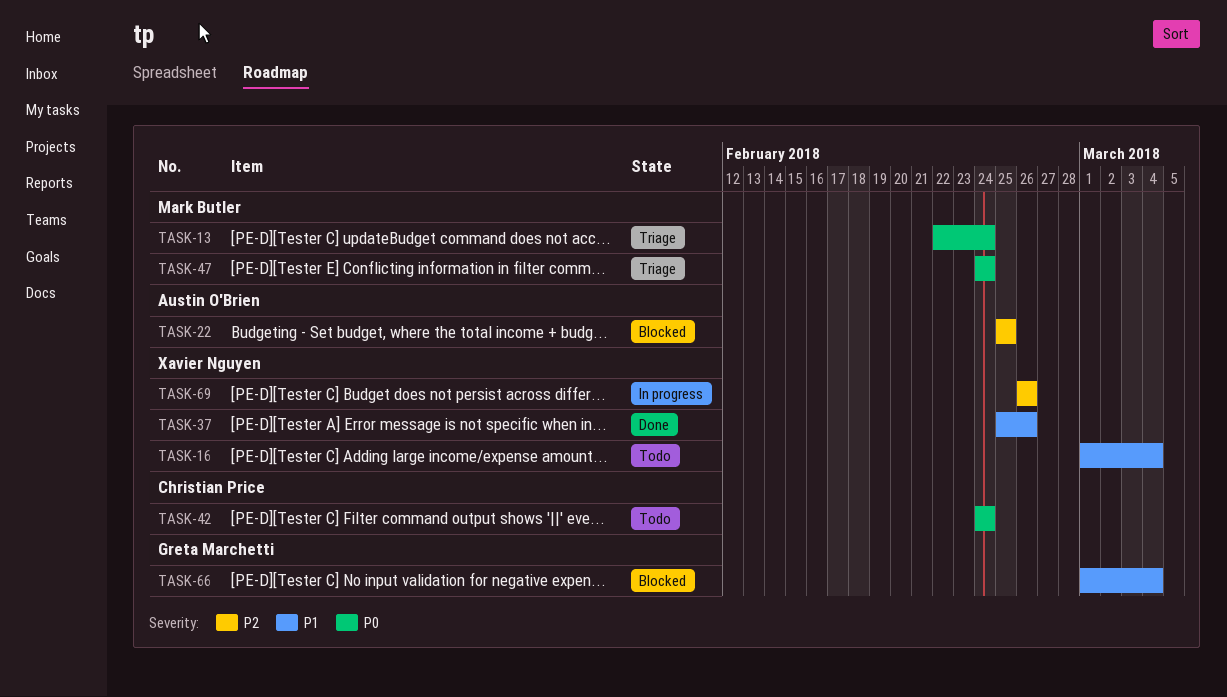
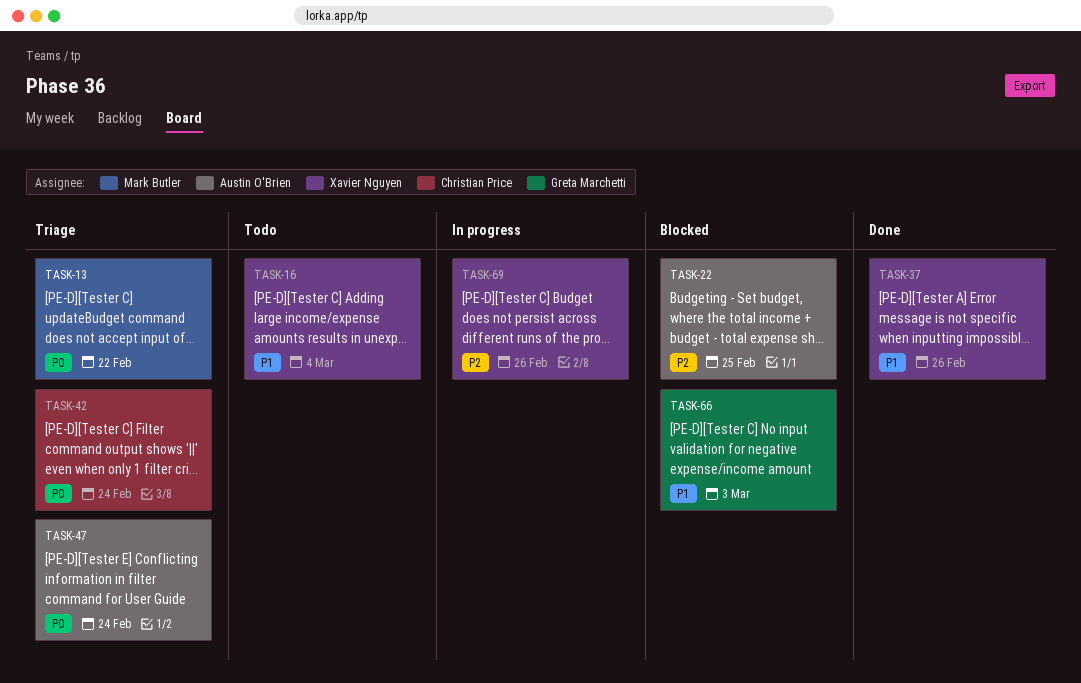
TASK-13, due: Feb 24 -> Feb 22
TASK-42, status: Todo -> Triage
TASK-47, owner: Mark Butler -> Austin O'Brien
TASK-66, due: Mar 4 -> Mar 3

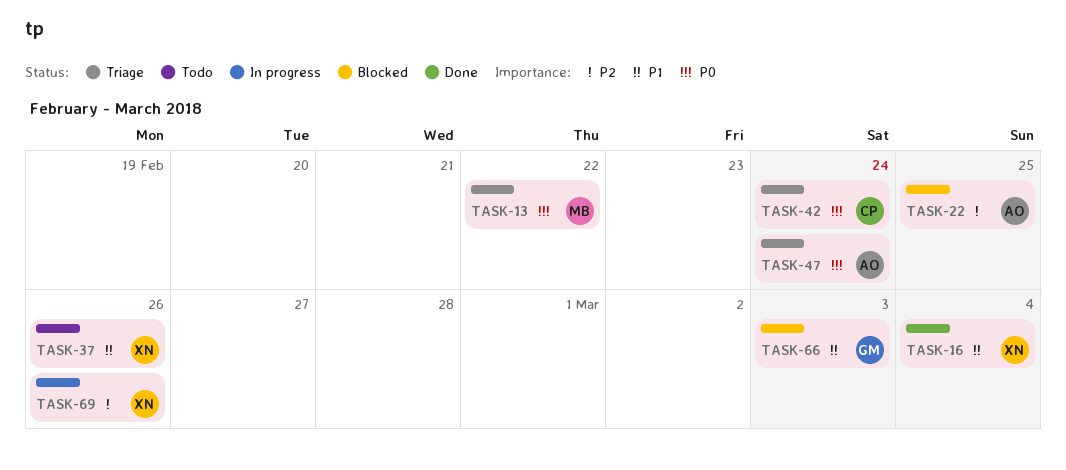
TASK-16, status: Todo -> Done
TASK-37, status: Done -> Todo

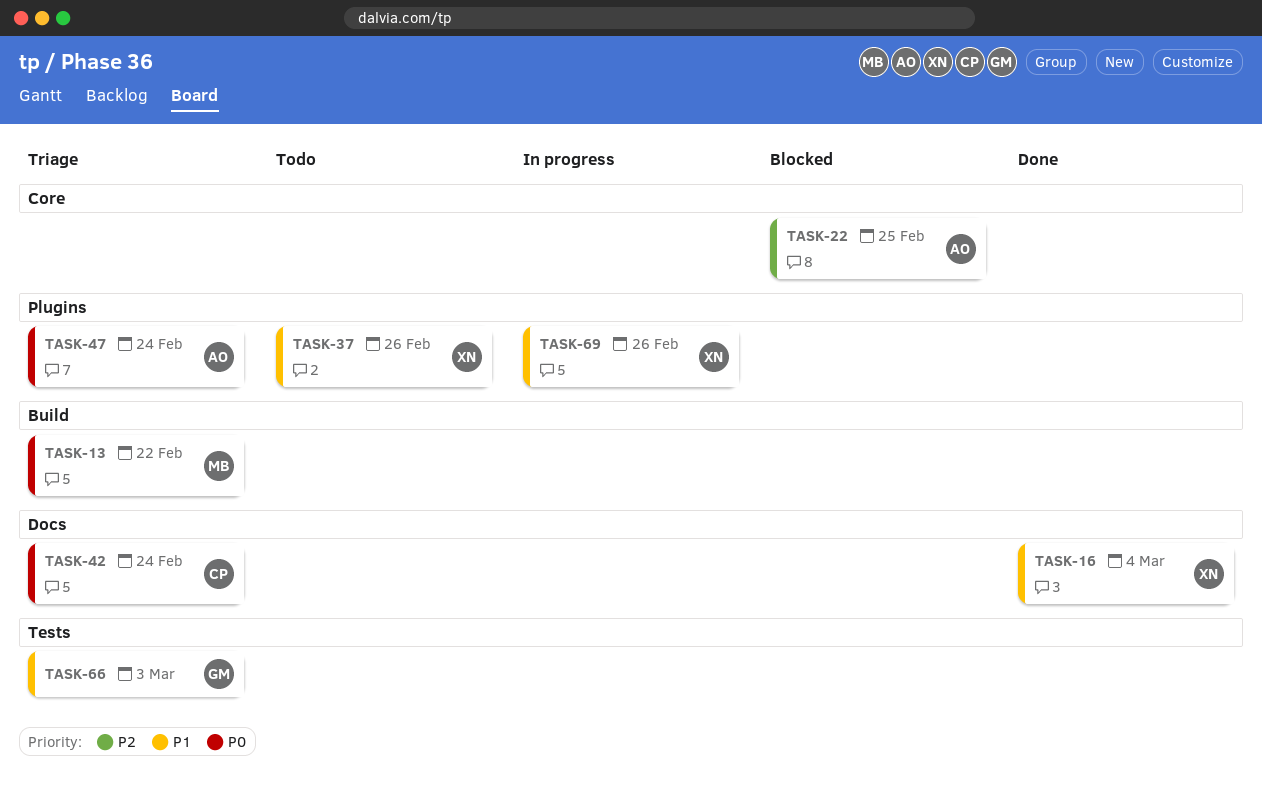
TASK-66, status: Blocked -> Triage
TASK-69, priority: P2 -> P1

